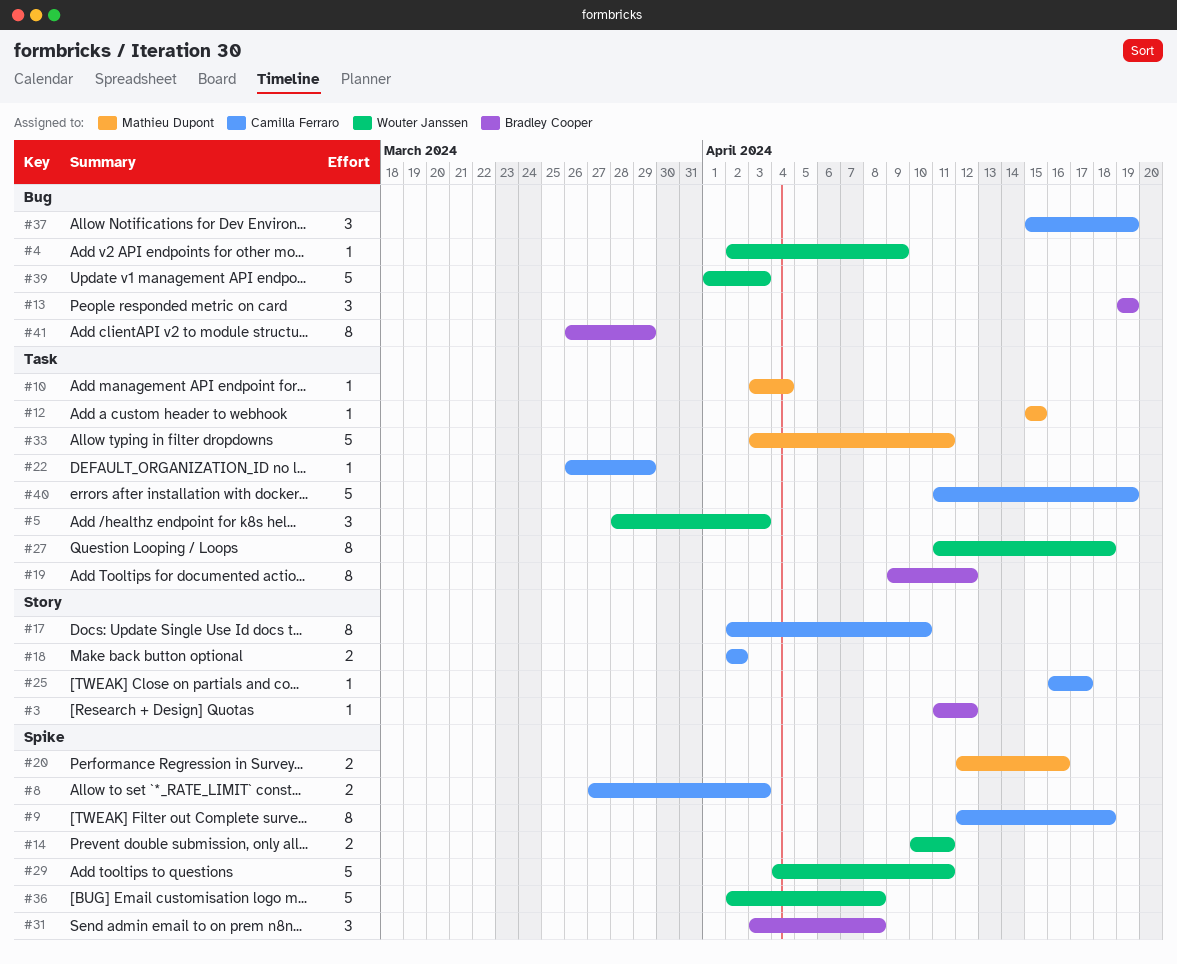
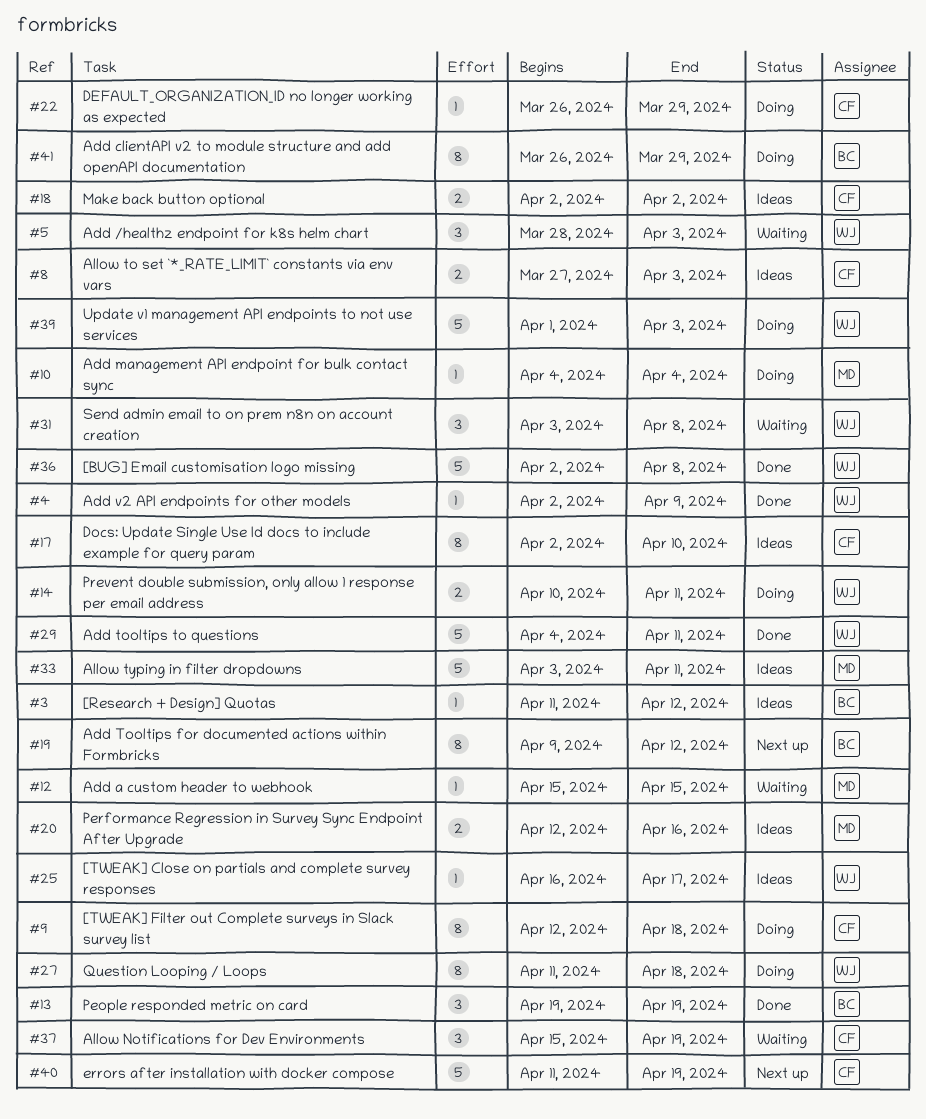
#10, start: Apr 3 -> Apr 4
#25, owner: Camilla Ferraro -> Wouter Janssen
#31, owner: Bradley Cooper -> Wouter Janssen

